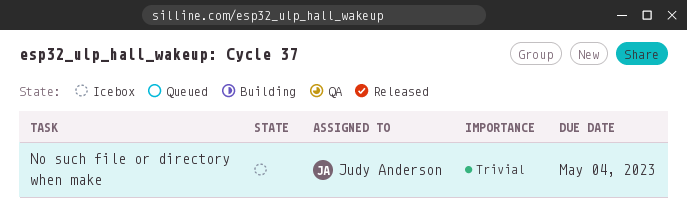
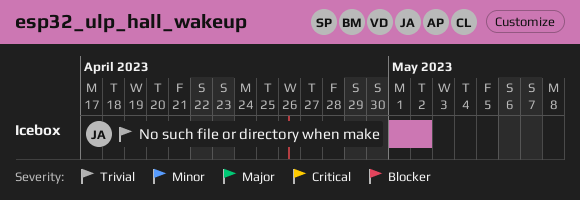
No such file or directory when make, due: May 4 -> May 2

